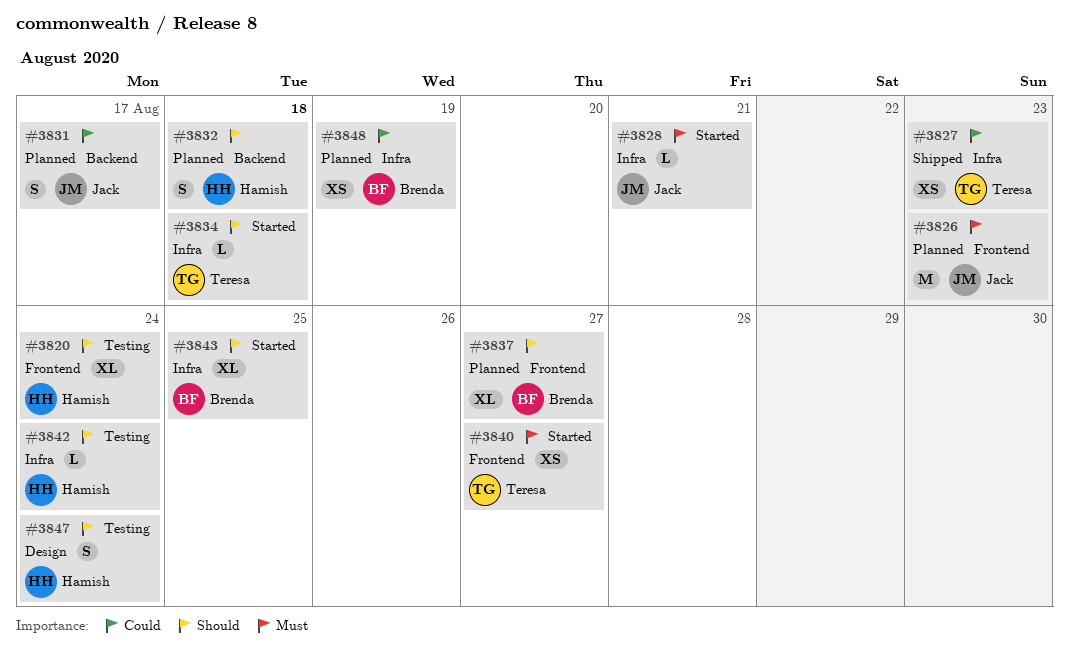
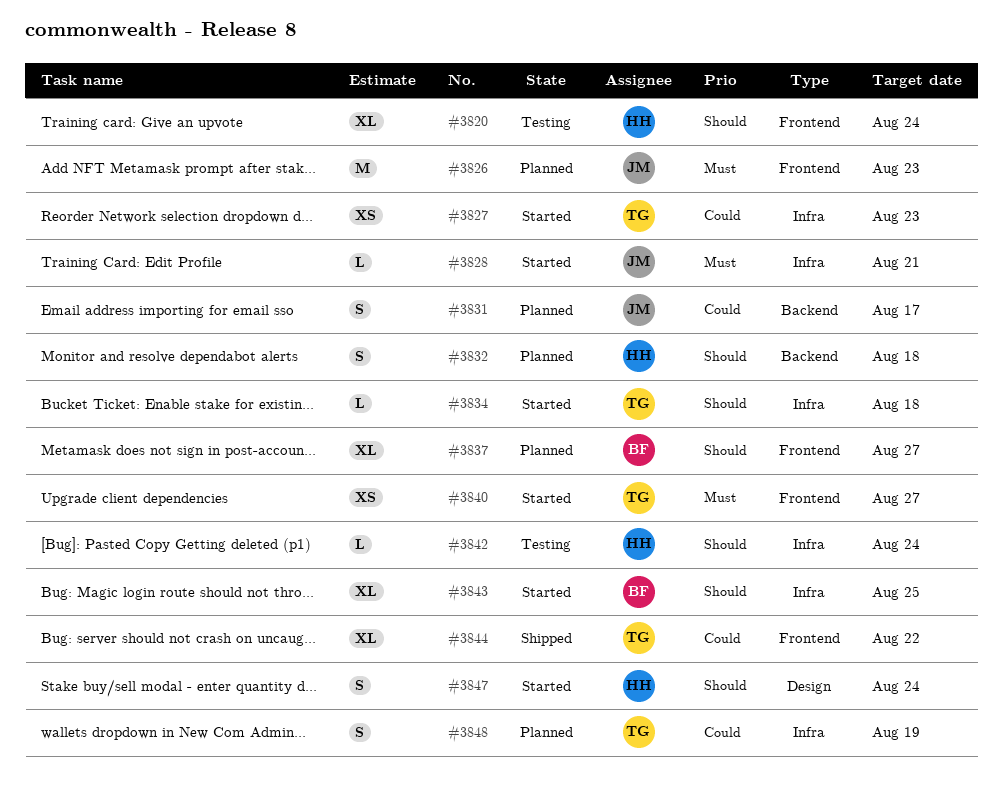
#3827, status: Shipped -> Started
#3844: none -> present
#3847, status: Testing -> Started
#3848, owner: Brenda -> Teresa
#3848, estimate: XS -> S

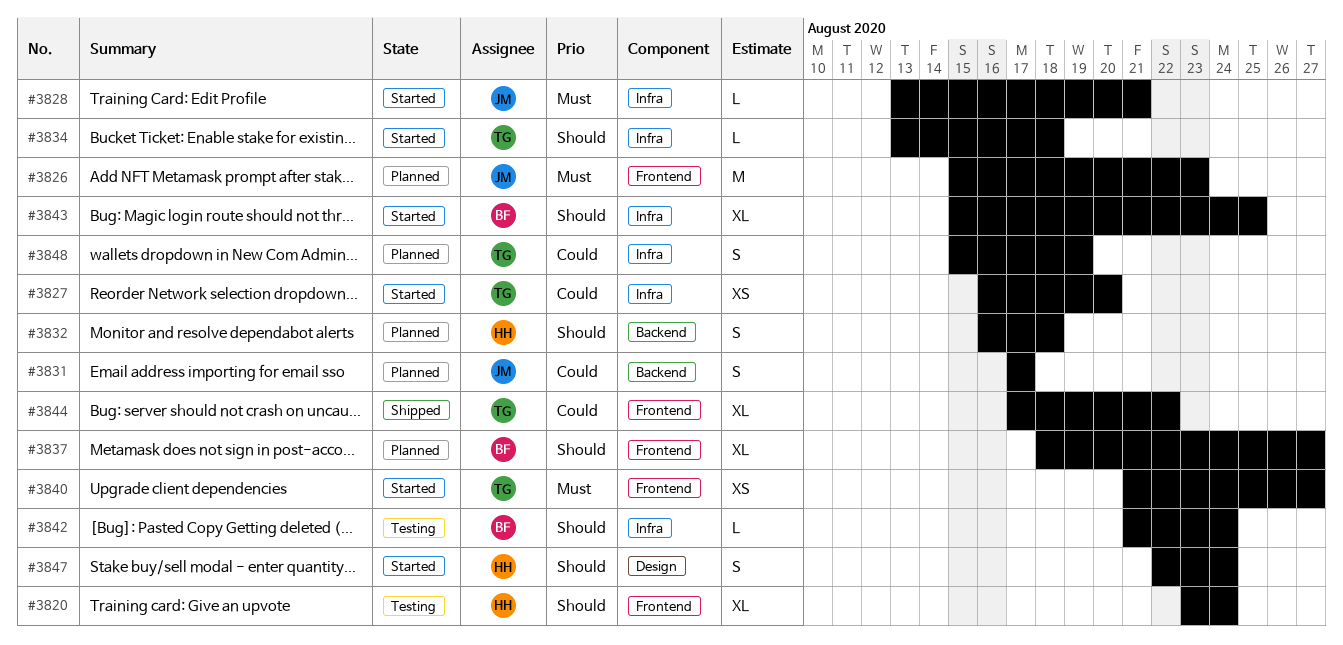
#3827, due: Aug 23 -> Aug 20
#3842, owner: HH -> BF

